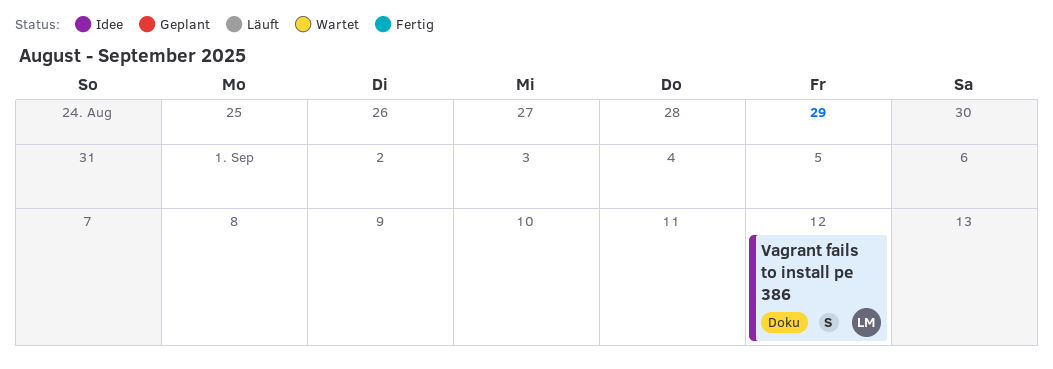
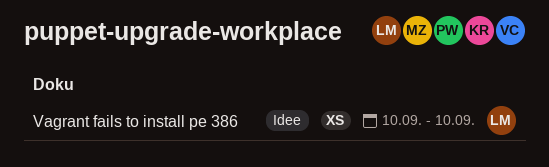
Vagrant fails to install pe 386, estimate: S -> XS
Vagrant fails to install pe 386, due: Sep 12 -> Sep 10

